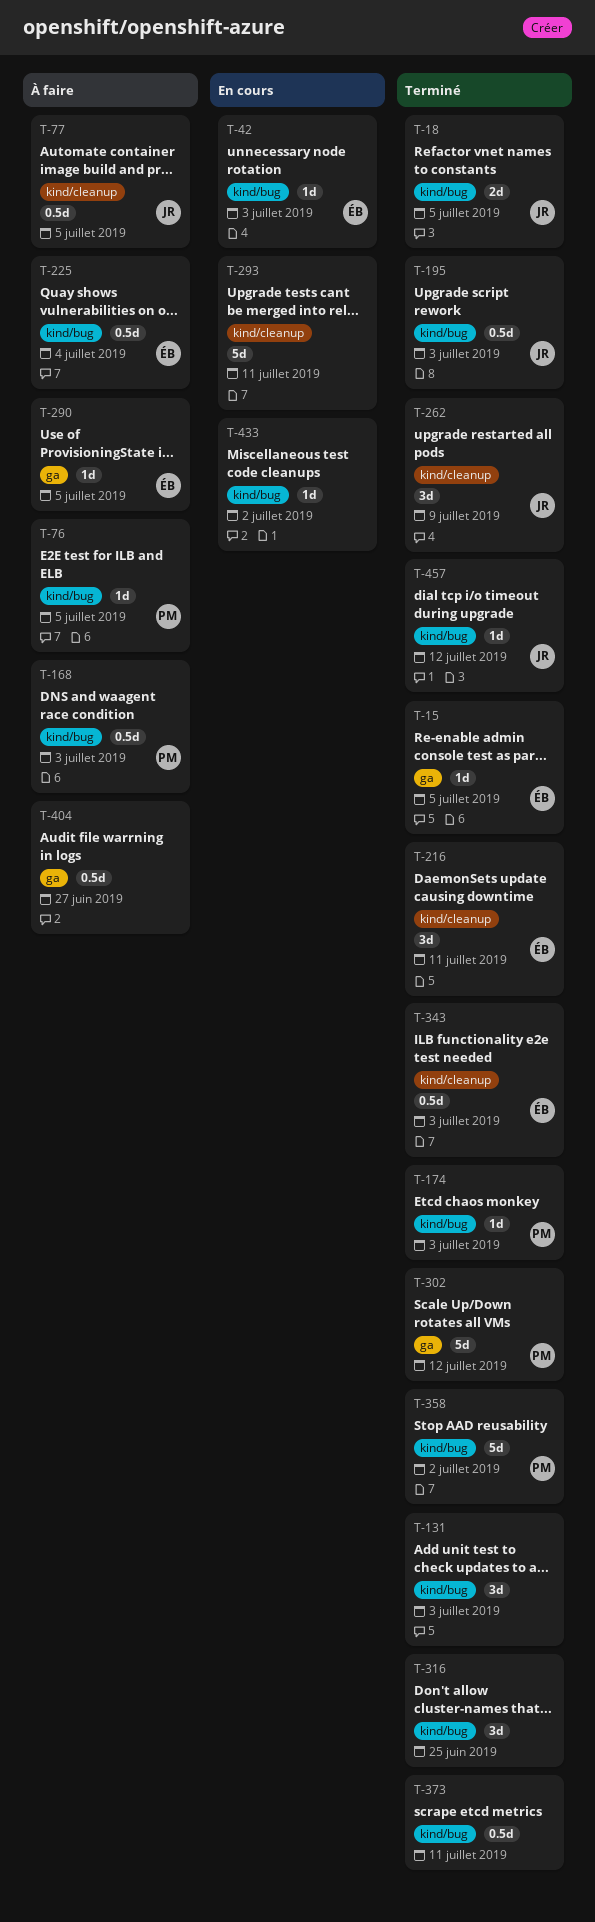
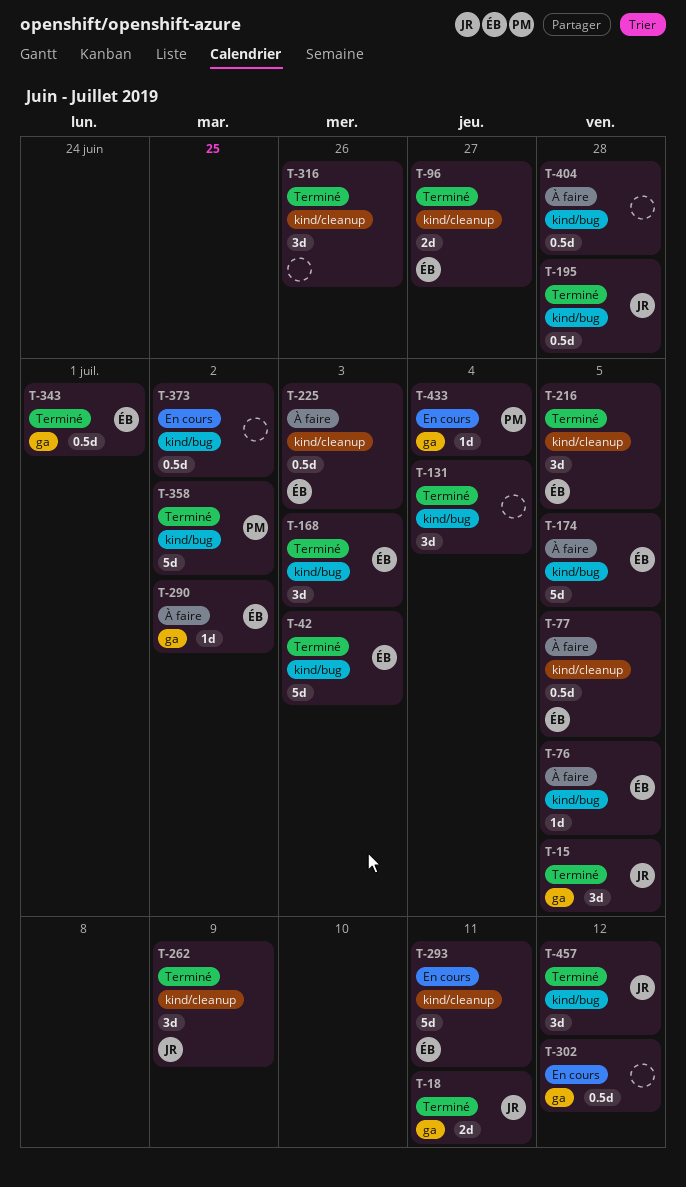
T-15, owner: ÉB -> JR
T-15, estimate: 1d -> 3d
T-18, label: kind/bug -> ga
T-18, due: Jul 5 -> Jul 11
T-42, status: En cours -> Terminé
T-42, estimate: 1d -> 5d
T-76, owner: PM -> ÉB
T-77, owner: JR -> ÉB
T-96: none -> present
T-131, due: Jul 3 -> Jul 4
T-168, status: À faire -> Terminé
T-168, owner: PM -> ÉB
T-168, estimate: 0.5d -> 3d
T-174, status: Terminé -> À faire
T-174, owner: PM -> ÉB
T-174, estimate: 1d -> 5d
T-174, due: Jul 3 -> Jul 5
T-195, due: Jul 3 -> Jun 28
T-216, due: Jul 11 -> Jul 5
T-225, label: kind/bug -> kind/cleanup
T-225, due: Jul 4 -> Jul 3
T-290, due: Jul 5 -> Jul 2
T-293, owner: none -> ÉB
T-302, status: Terminé -> En cours
T-302, owner: PM -> none
T-302, estimate: 5d -> 0.5d
T-316, label: kind/bug -> kind/cleanup
T-316, due: Jun 25 -> Jun 26
T-343, label: kind/cleanup -> ga
T-343, due: Jul 3 -> Jul 1
T-373, status: Terminé -> En cours
T-373, due: Jul 11 -> Jul 2
T-404, label: ga -> kind/bug
T-404, due: Jun 27 -> Jun 28
T-433, owner: none -> PM
T-433, label: kind/bug -> ga
T-433, due: Jul 2 -> Jul 4
T-457, estimate: 1d -> 3d

